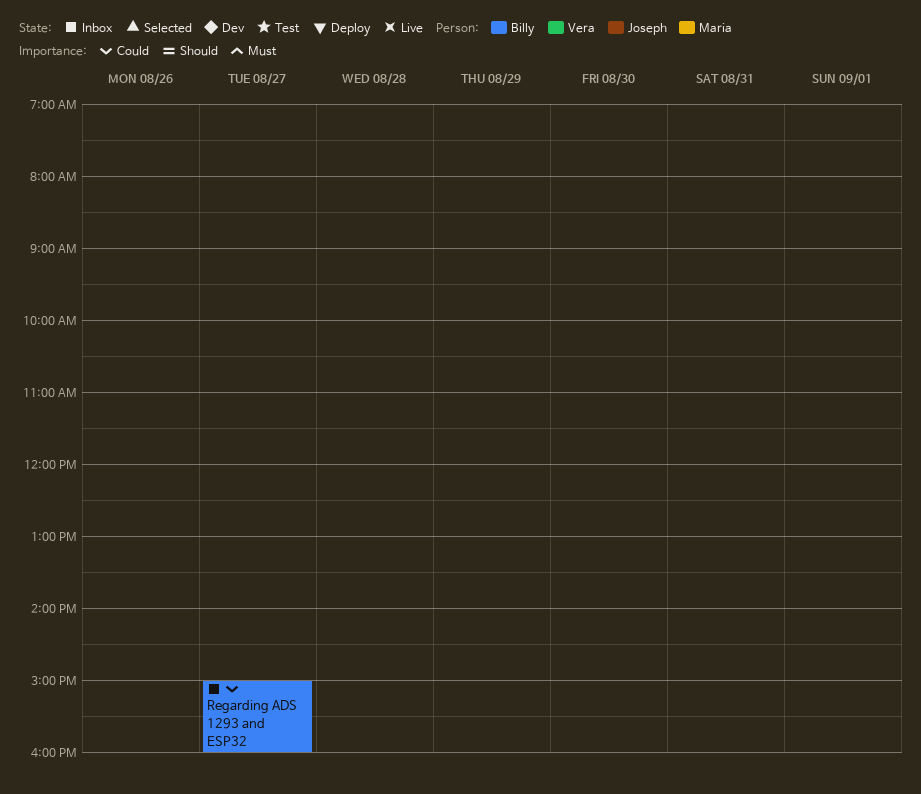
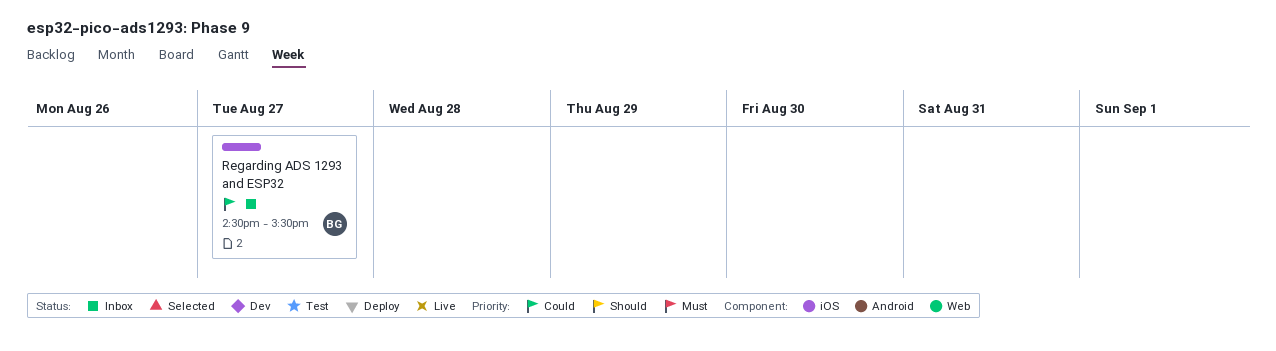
Regarding ADS 1293 and ESP32, begins: 15:00 -> 14:30
Regarding ADS 1293 and ESP32, ends: 16:00 -> 15:30

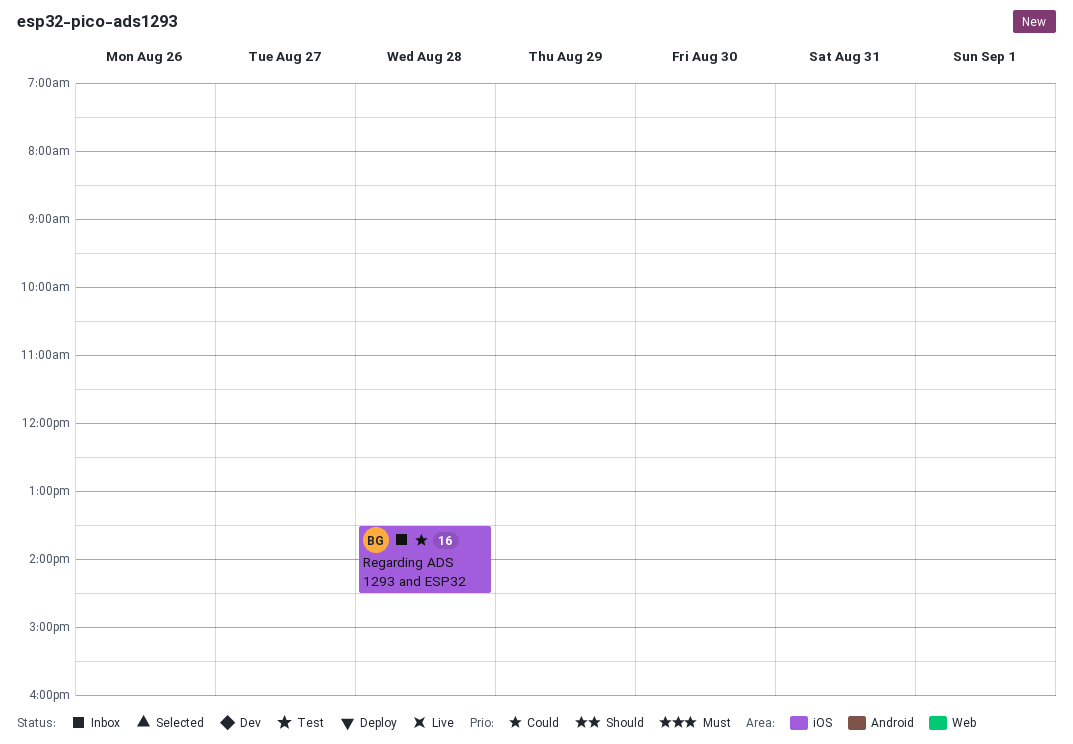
Regarding ADS 1293 and ESP32, day: Aug 27 -> Aug 28
Regarding ADS 1293 and ESP32, begins: 14:30 -> 13:30
Regarding ADS 1293 and ESP32, ends: 15:30 -> 14:30

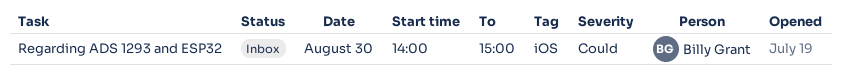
Regarding ADS 1293 and ESP32, day: Aug 28 -> Aug 30
Regarding ADS 1293 and ESP32, begins: 13:30 -> 14:00
Regarding ADS 1293 and ESP32, ends: 14:30 -> 15:00

